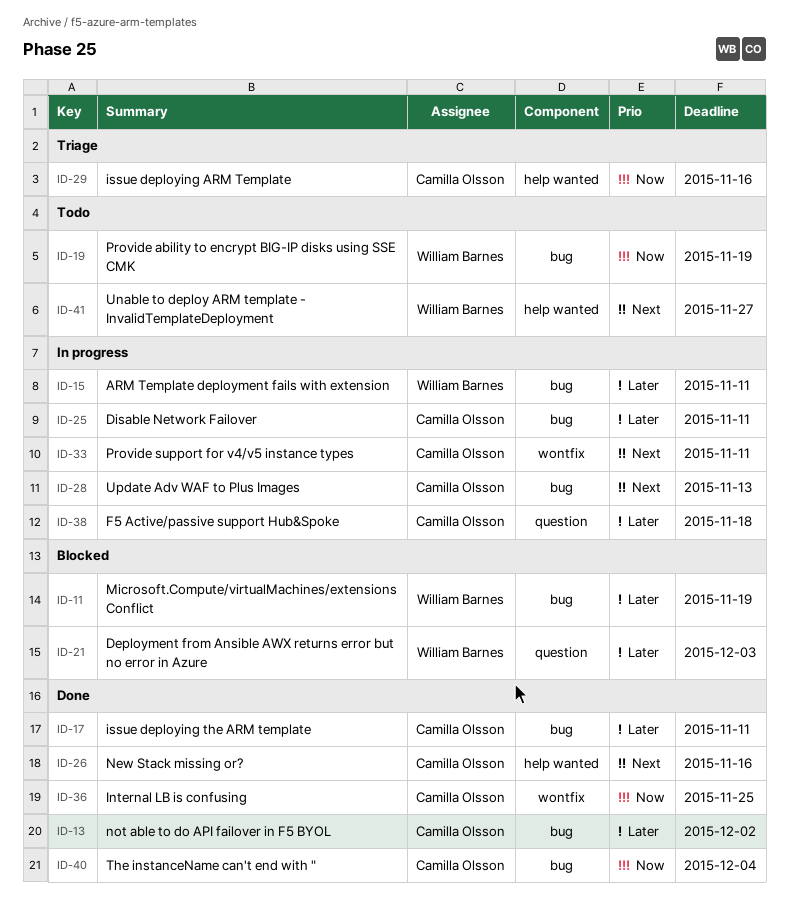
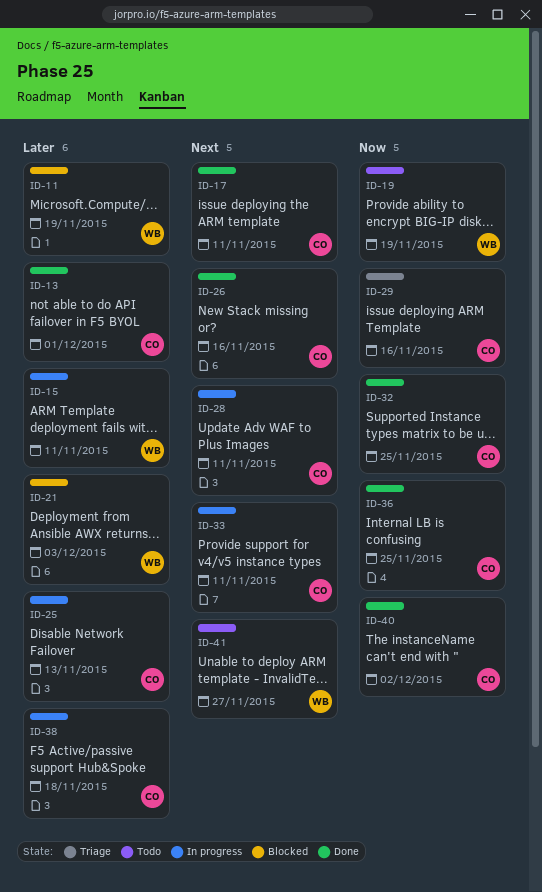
ID-13, due: Dec 2 -> Dec 1
ID-17, priority: Later -> Next
ID-25, due: Nov 11 -> Nov 13
ID-28, due: Nov 13 -> Nov 11
ID-32: none -> present
ID-40, due: Dec 4 -> Dec 2

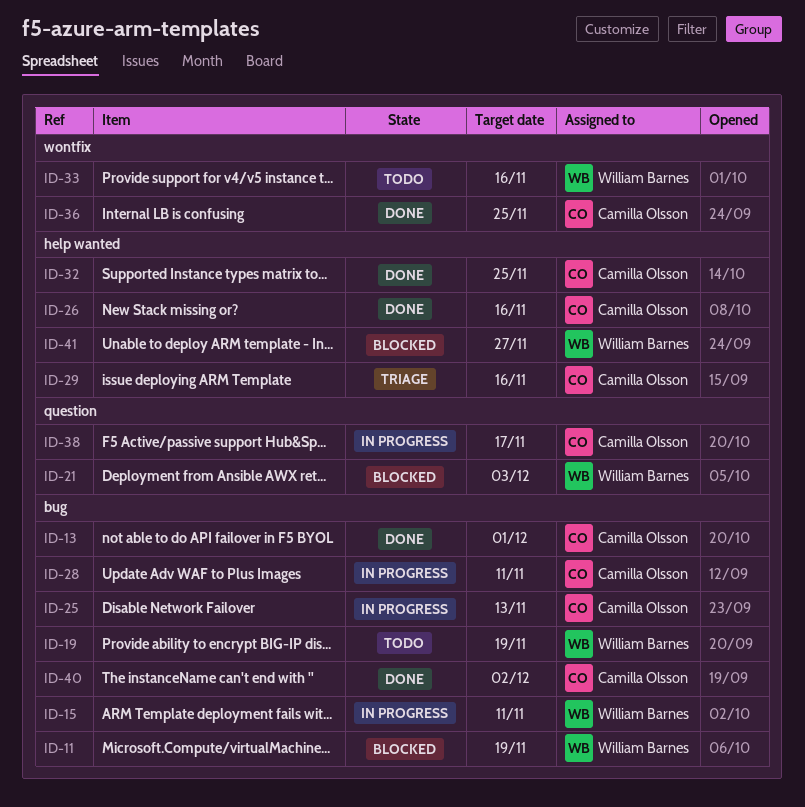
ID-17: present -> none
ID-33, status: In progress -> Todo
ID-33, owner: Camilla Olsson -> William Barnes
ID-33, due: Nov 11 -> Nov 16
ID-38, due: Nov 18 -> Nov 17
ID-41, status: Todo -> Blocked

